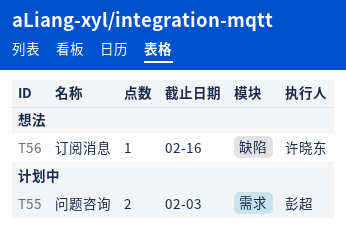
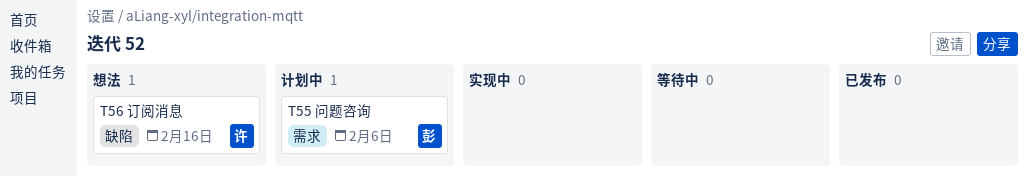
T55, due: Feb 3 -> Feb 6

